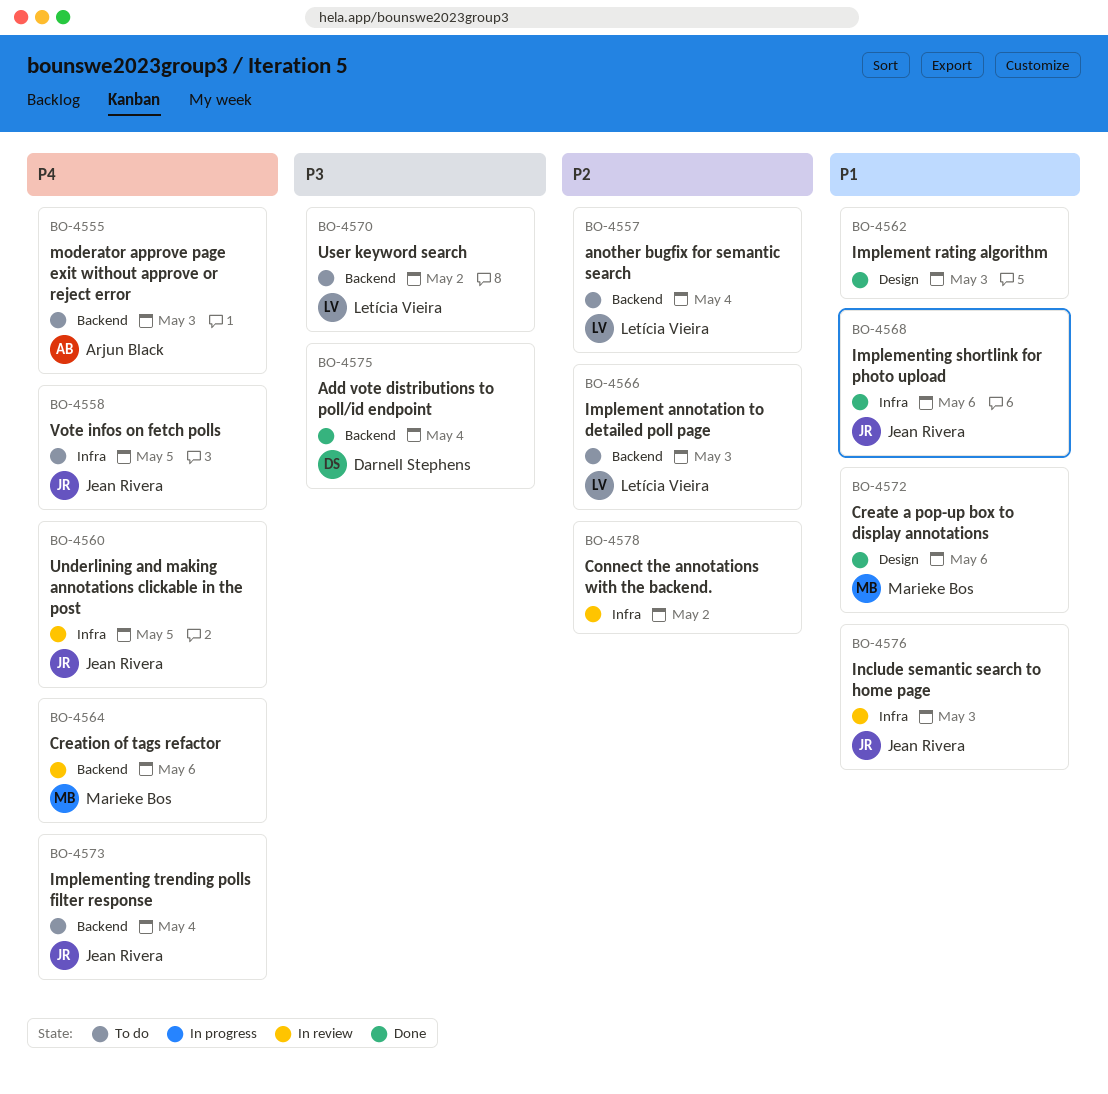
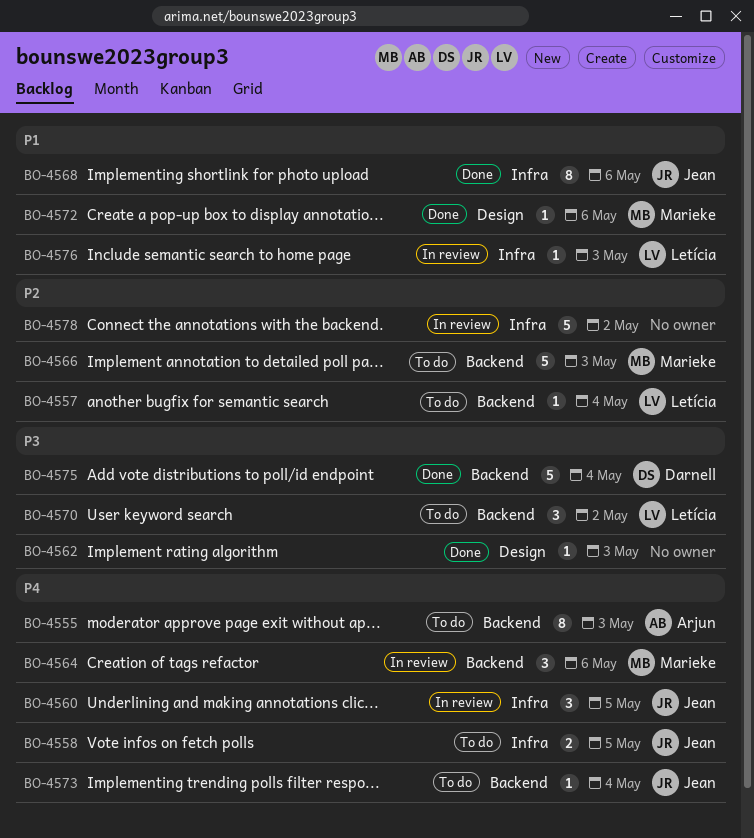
BO-4562, priority: P1 -> P3
BO-4566, owner: Letícia Vieira -> Marieke Bos
BO-4576, owner: Jean Rivera -> Letícia Vieira

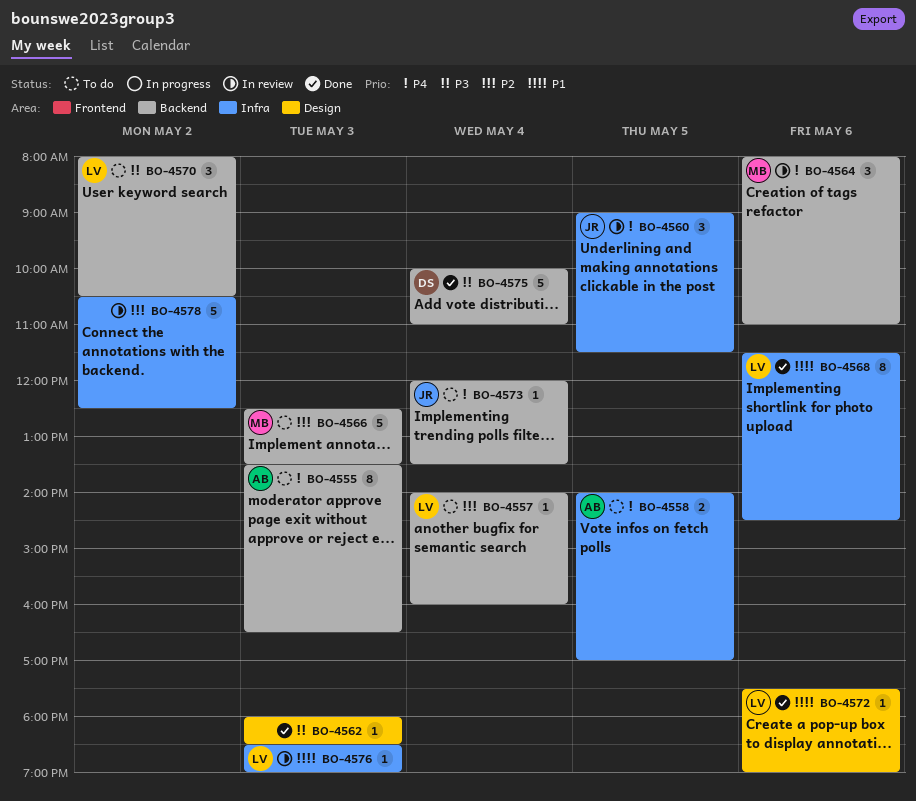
BO-4558, owner: Jean -> Arjun
BO-4568, owner: Jean -> Letícia
BO-4572, owner: Marieke -> Letícia

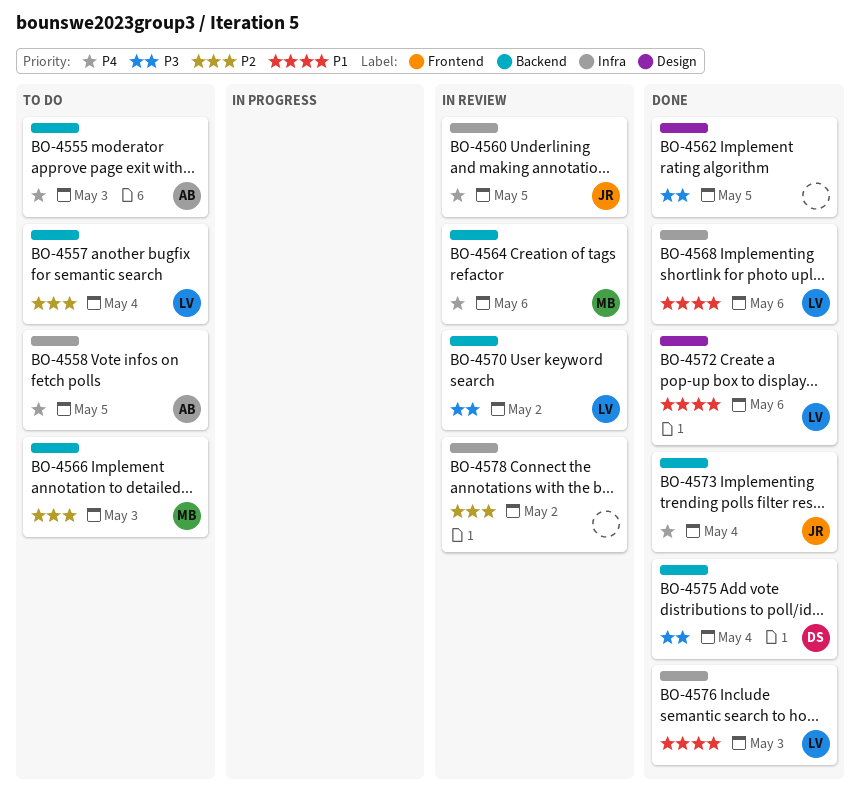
BO-4562, day: May 3 -> May 5
BO-4570, status: To do -> In review
BO-4573, status: To do -> Done
BO-4576, status: In review -> Done

